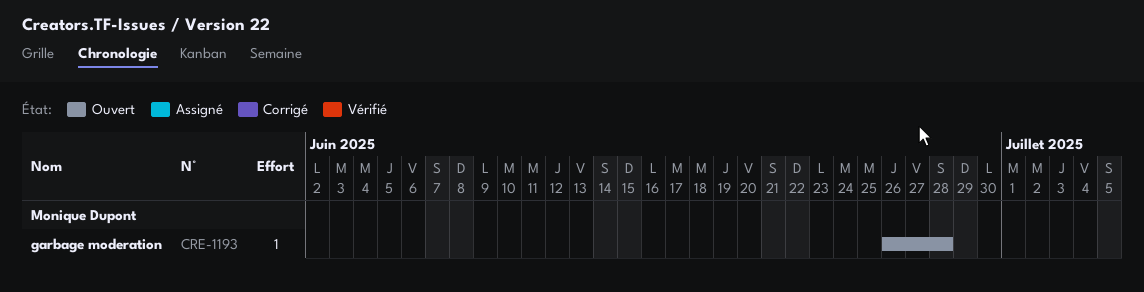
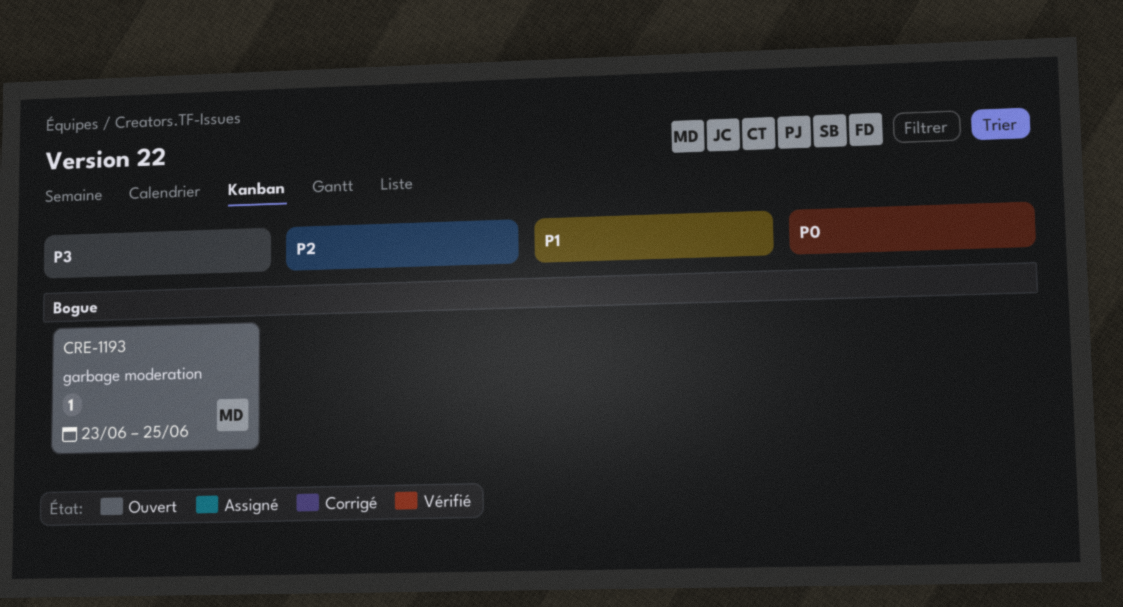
CRE-1193, start: Jun 26 -> Jun 23
CRE-1193, due: Jun 28 -> Jun 25

